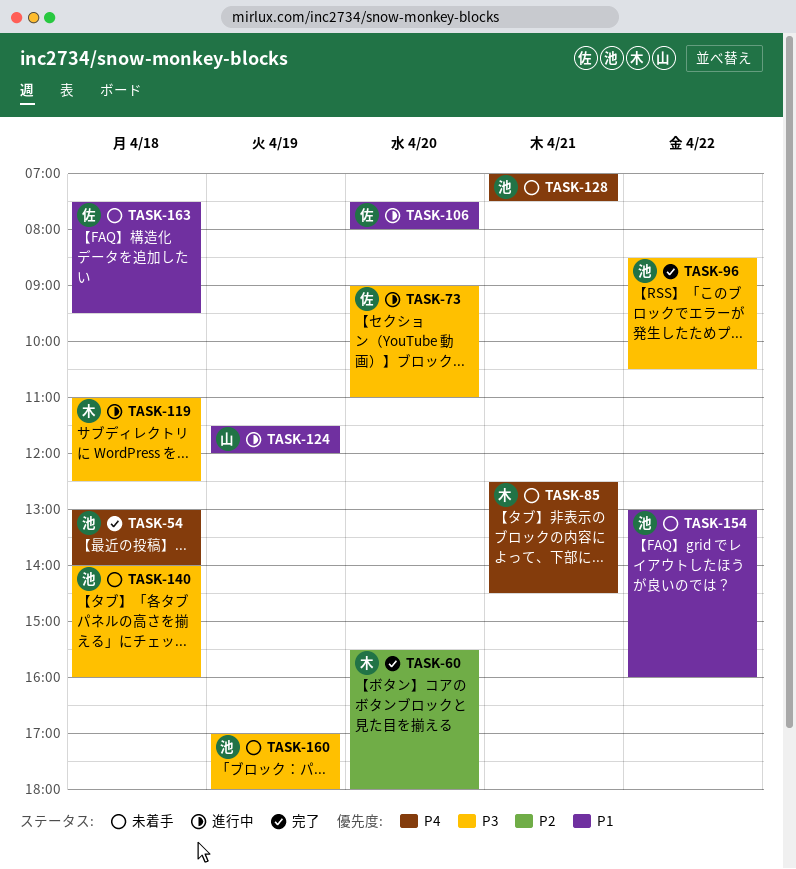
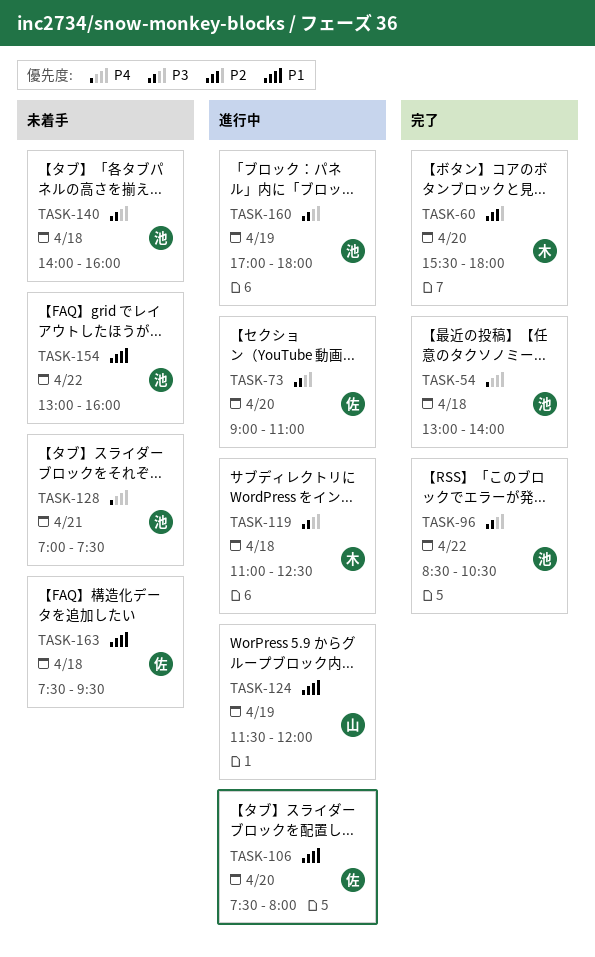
TASK-85: present -> none
TASK-160, status: 未着手 -> 進行中

